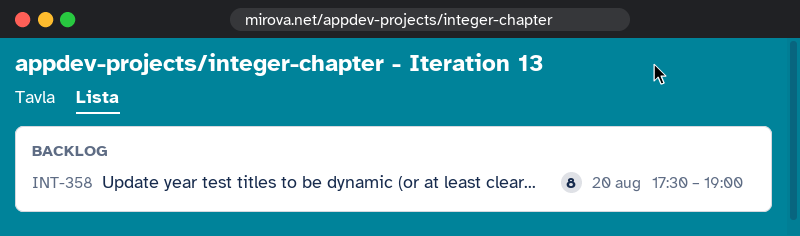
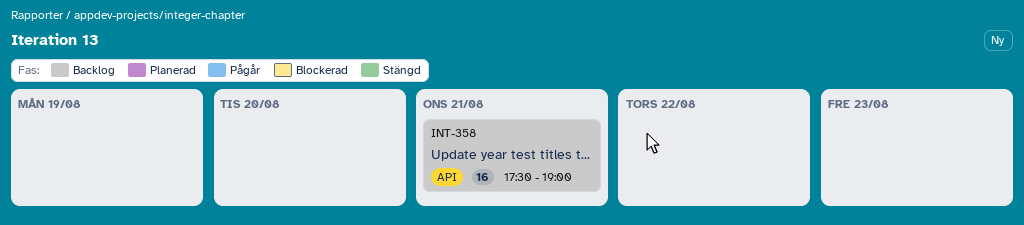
INT-358, estimate: 8 -> 16
INT-358, day: Aug 20 -> Aug 21

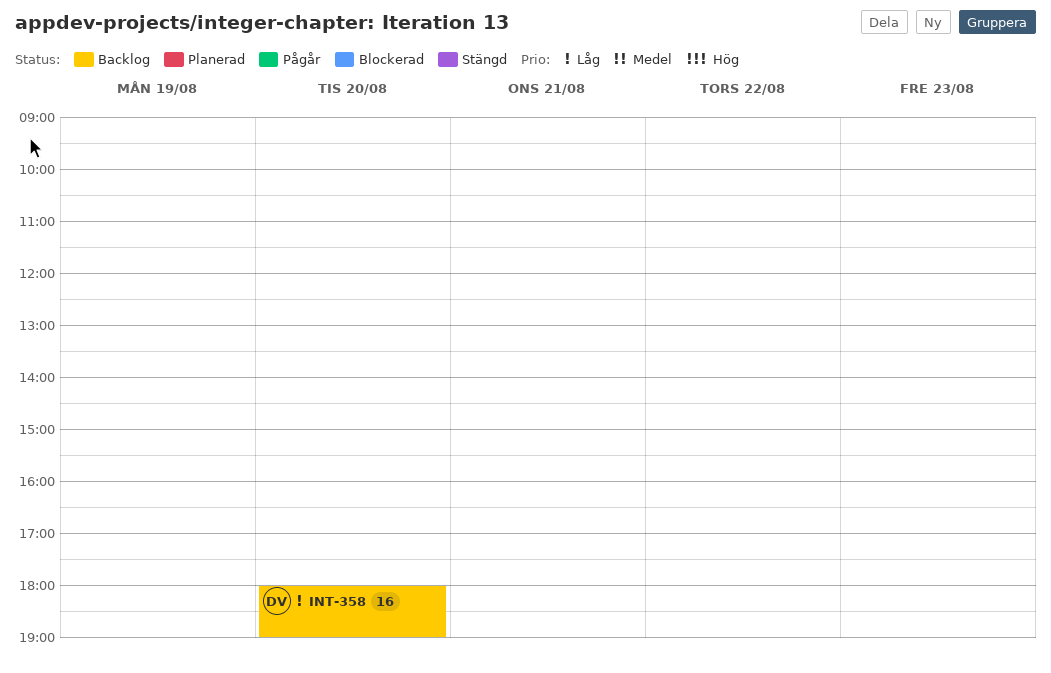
INT-358, day: Aug 21 -> Aug 20
INT-358, begins: 17:30 -> 18:00

